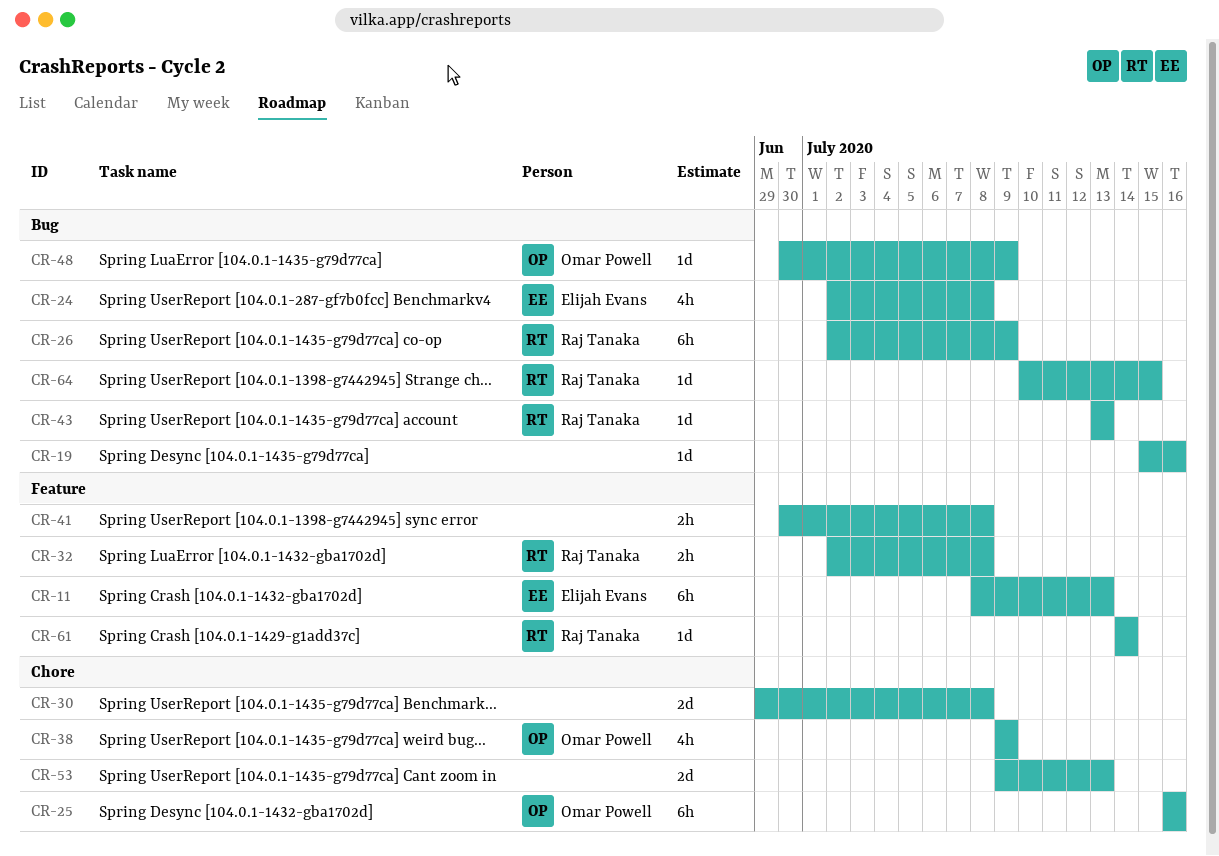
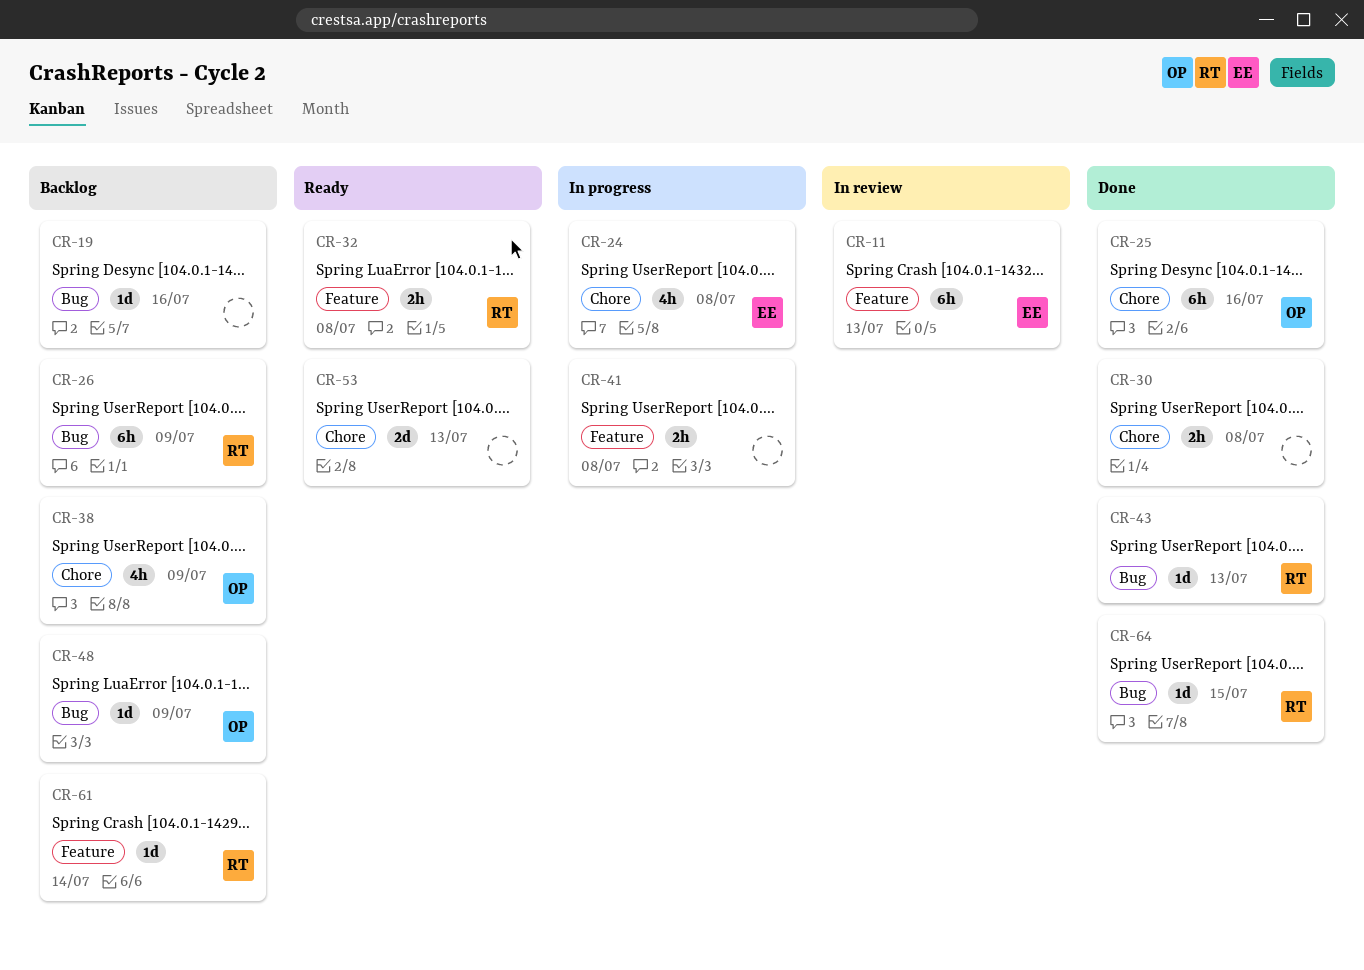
CR-24, label: Bug -> Chore
CR-30, estimate: 2d -> 2h

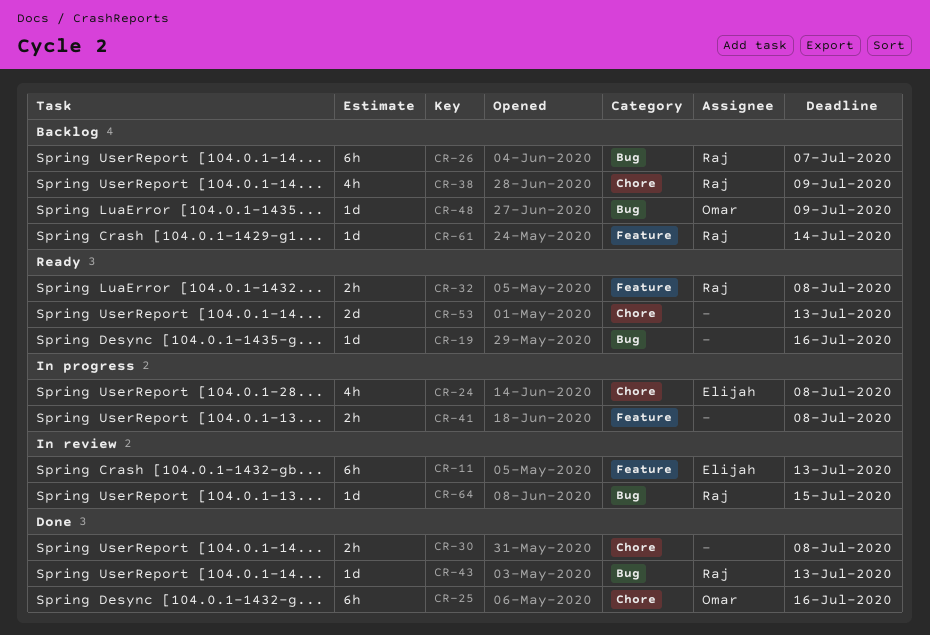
CR-19, status: Backlog -> Ready
CR-26, due: Jul 9 -> Jul 7
CR-38, owner: Omar -> Raj
CR-64, status: Done -> In review

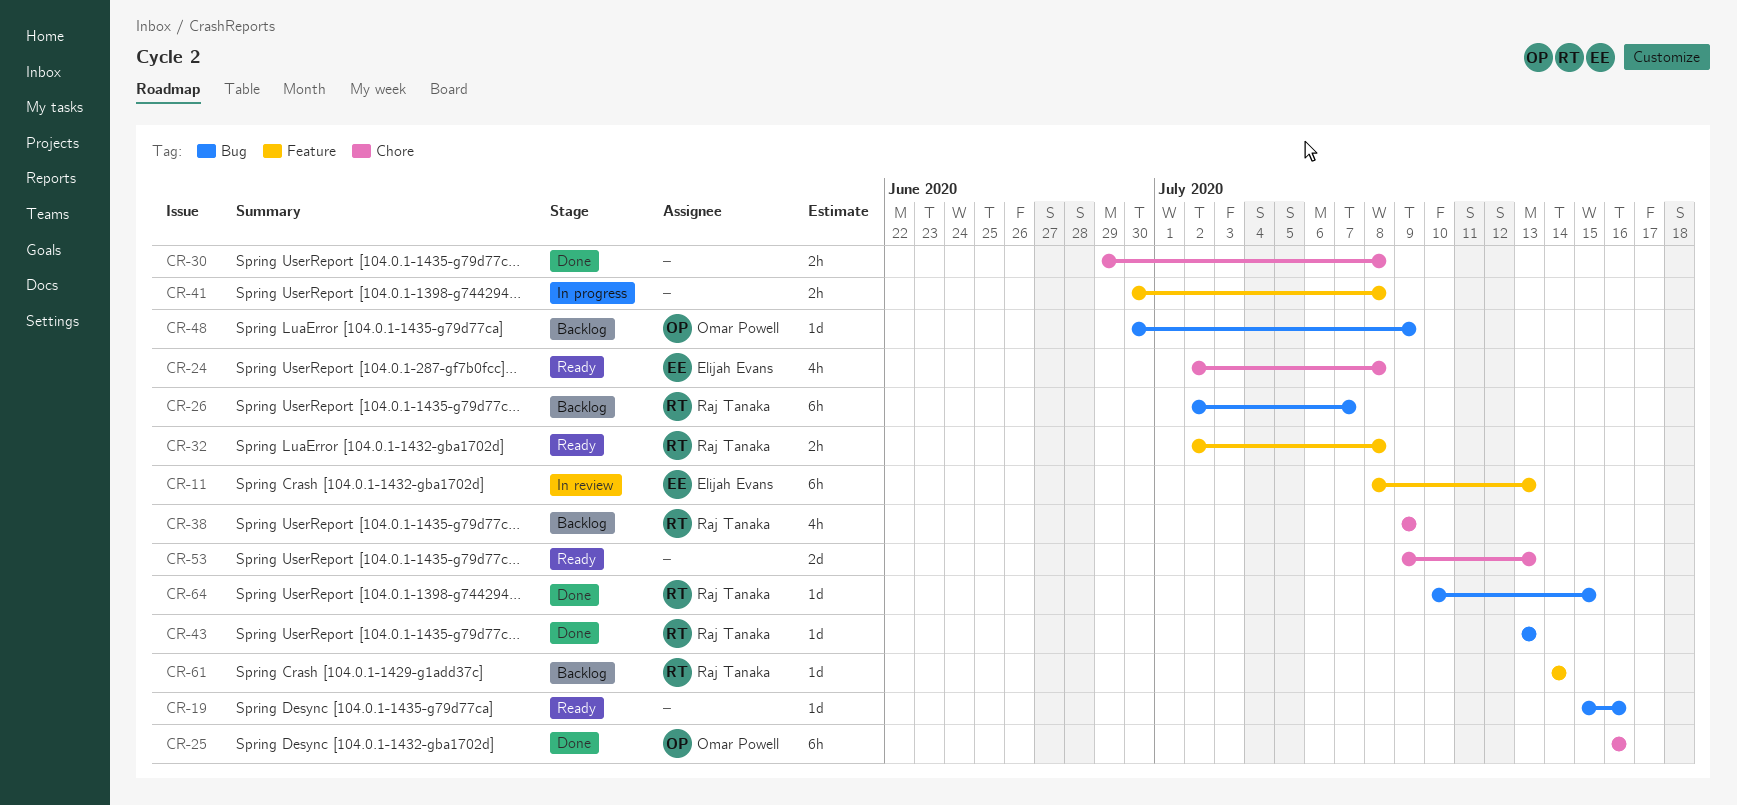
CR-24, status: In progress -> Ready
CR-64, status: In review -> Done

